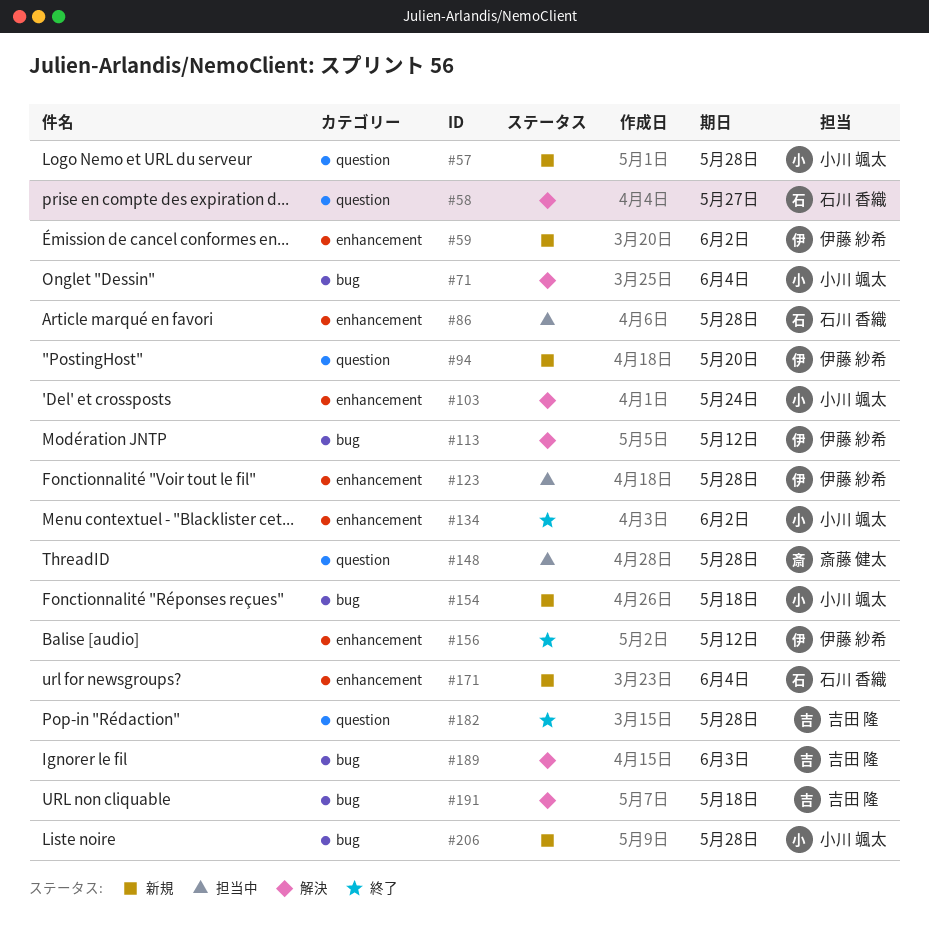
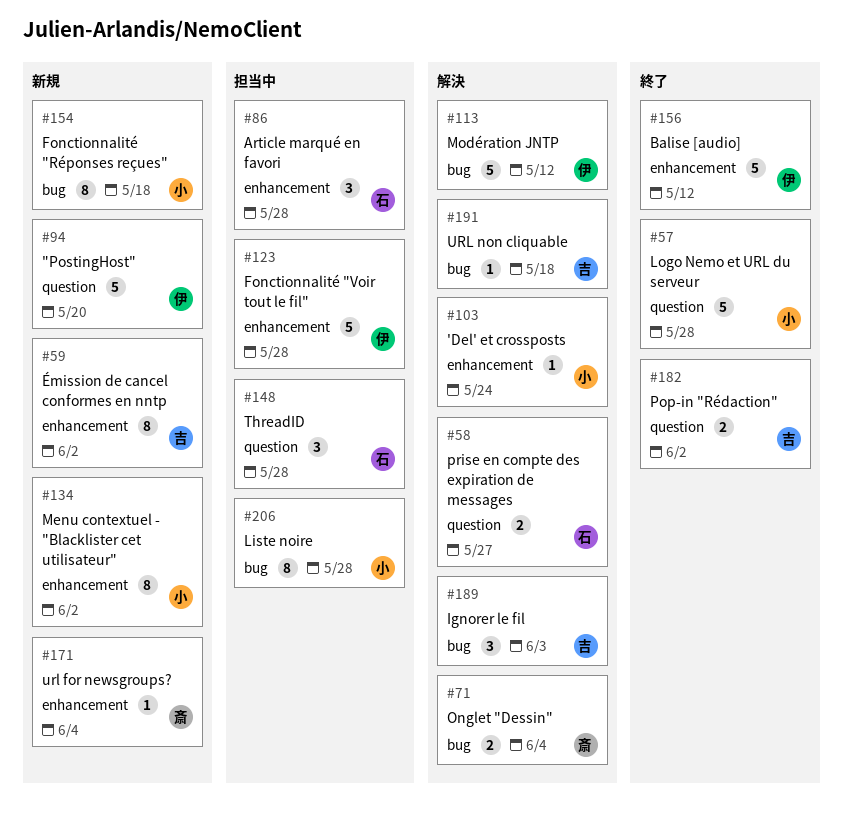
#57, status: 新規 -> 終了
#59, owner: 伊藤 紗希 -> 吉田 隆
#71, owner: 小川 颯太 -> 斎藤 健太
#134, status: 終了 -> 新規
#148, owner: 斎藤 健太 -> 石川 香織
#171, owner: 石川 香織 -> 斎藤 健太
#182, due: May 28 -> Jun 2
#206, status: 新規 -> 担当中

